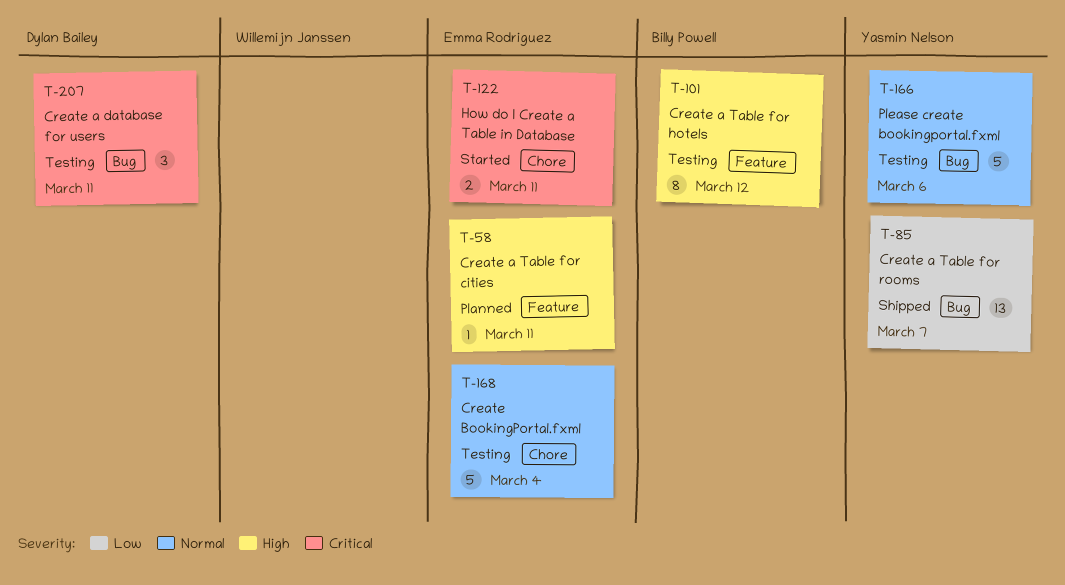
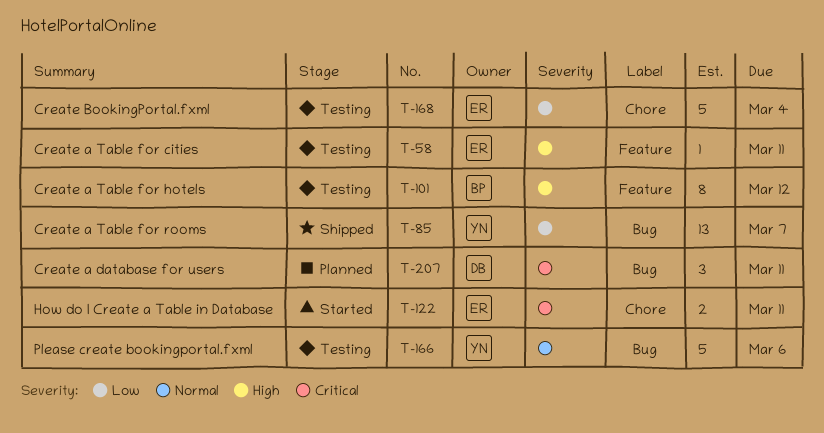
T-58, status: Planned -> Testing
T-168, priority: Normal -> Low
T-207, status: Testing -> Planned

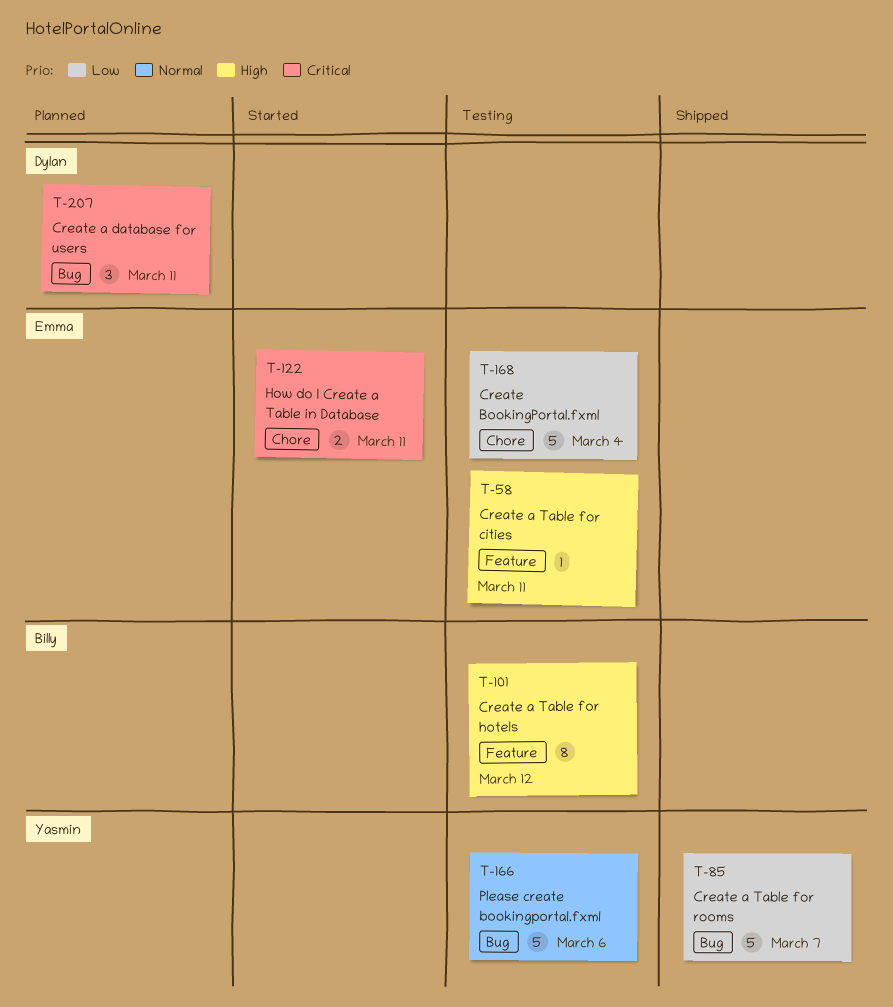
T-85, estimate: 13 -> 5

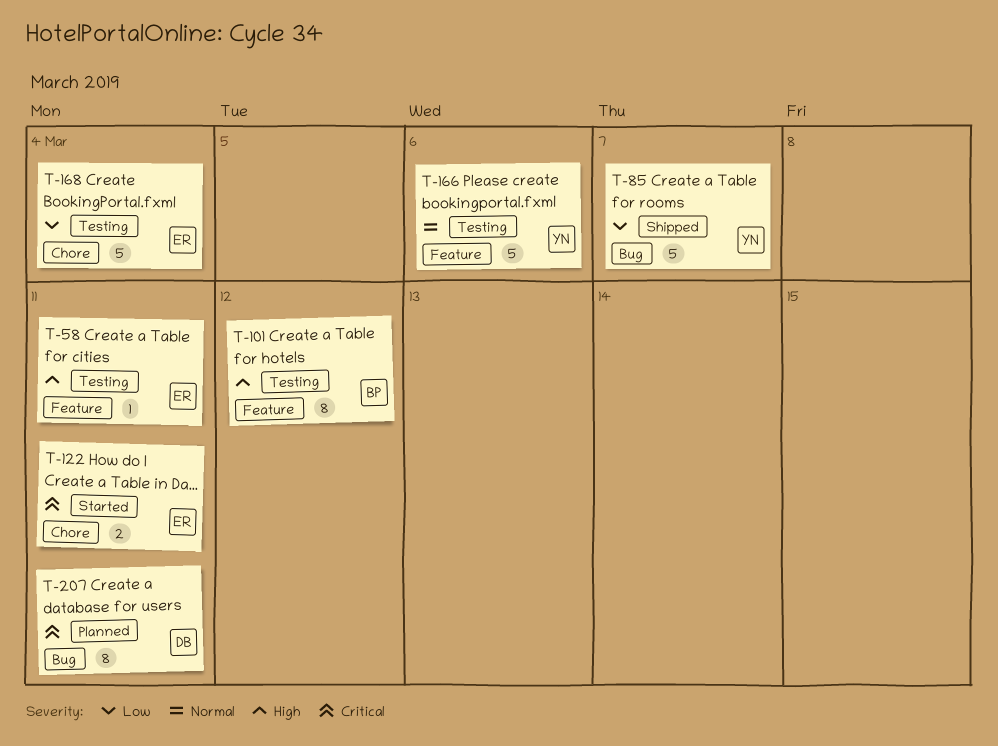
T-166, label: Bug -> Feature
T-207, estimate: 3 -> 8

